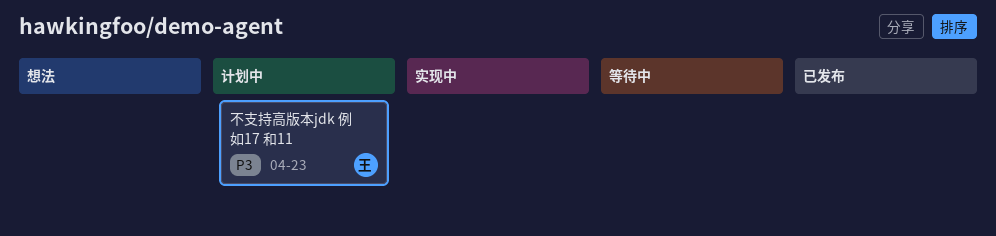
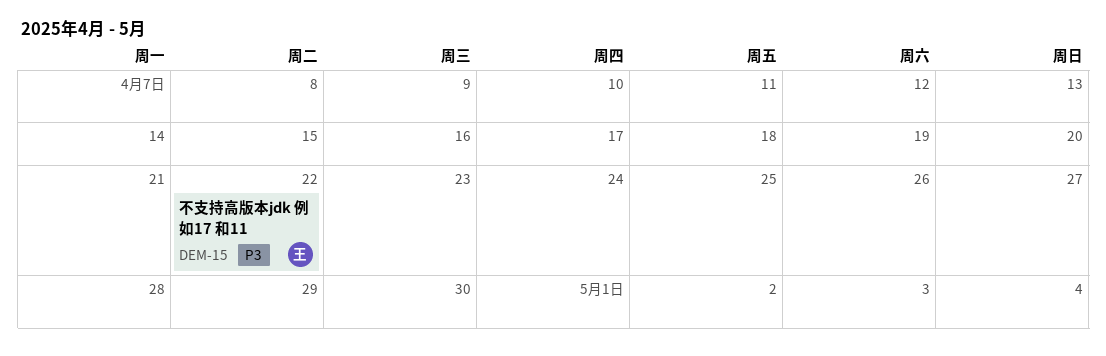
不支持高版本jdk 例如17 和11, due: Apr 23 -> Apr 22

